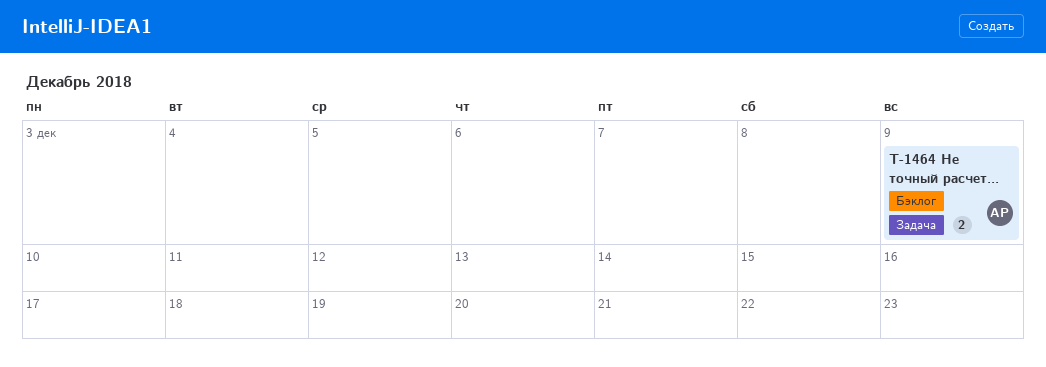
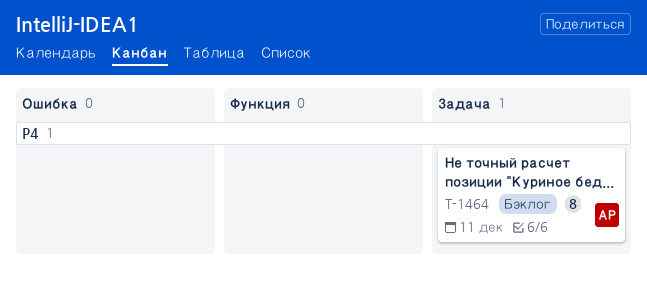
T-1464, estimate: 2 -> 8
T-1464, due: Dec 9 -> Dec 11

